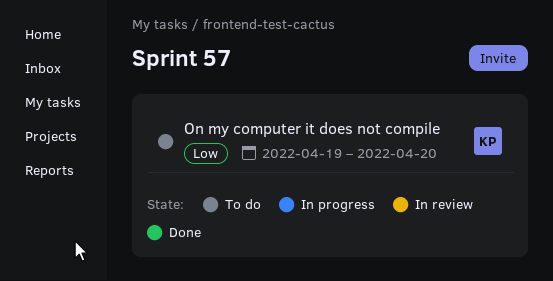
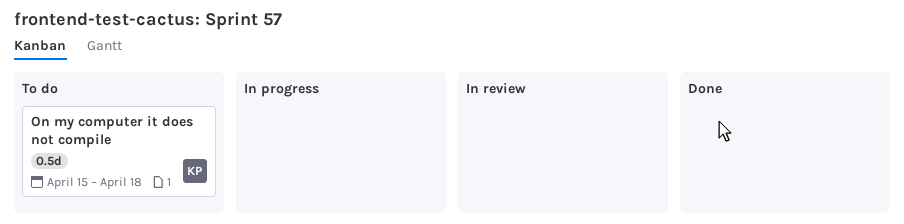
On my computer it does not compile, start: Apr 19 -> Apr 15
On my computer it does not compile, due: Apr 20 -> Apr 18

